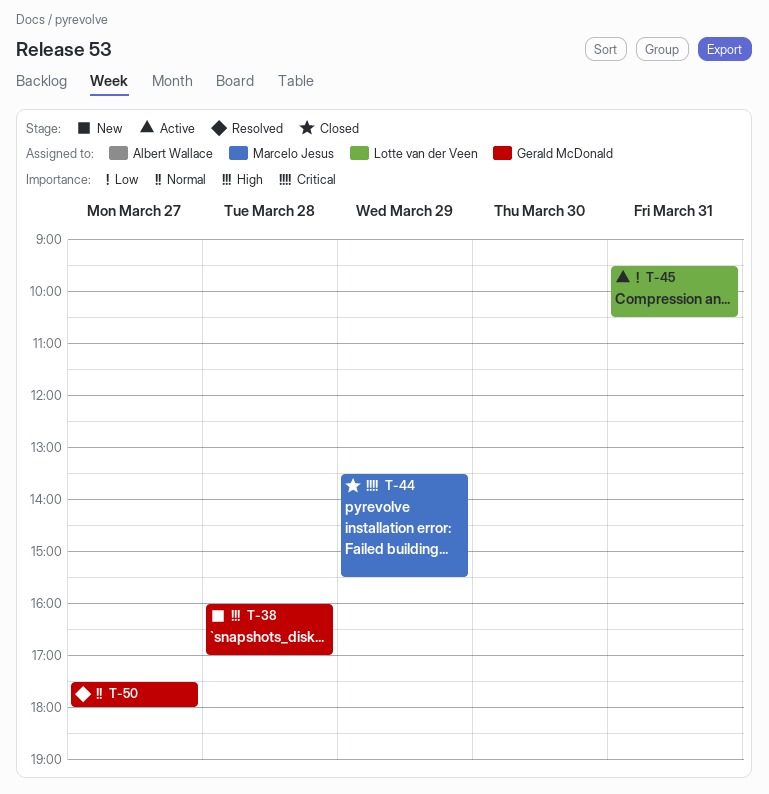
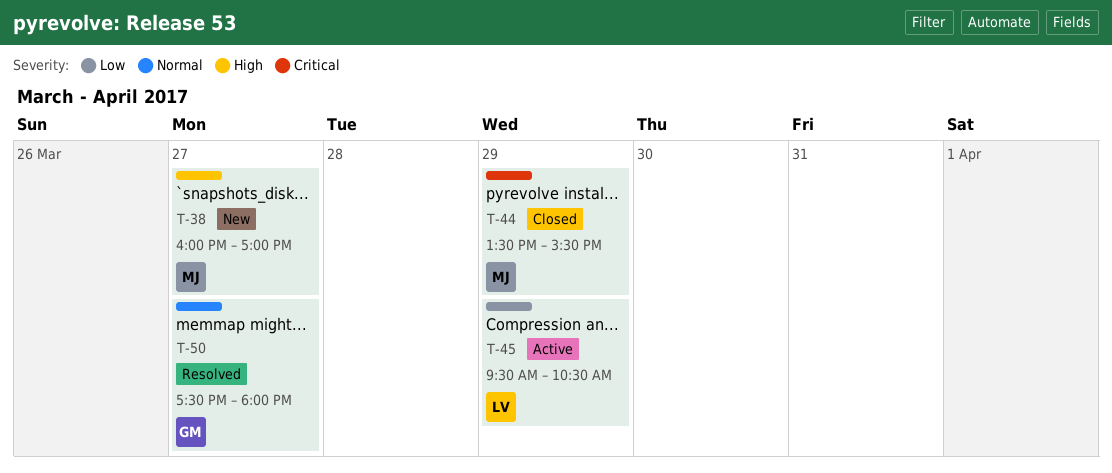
T-38, owner: Gerald McDonald -> Marcelo Jesus
T-38, day: Mar 28 -> Mar 27
T-45, day: Mar 31 -> Mar 29

